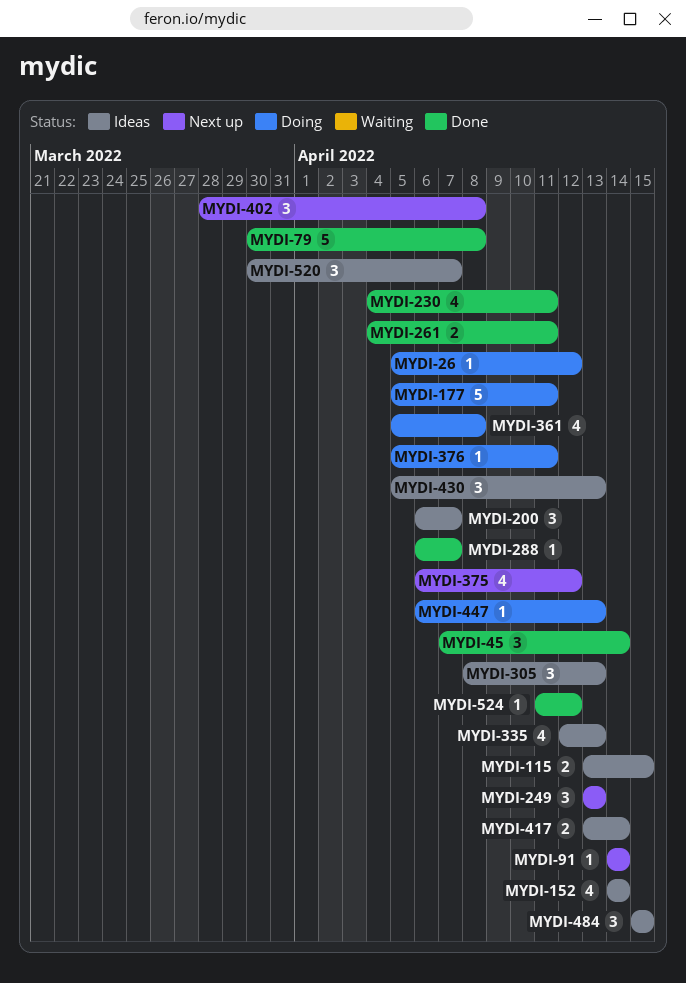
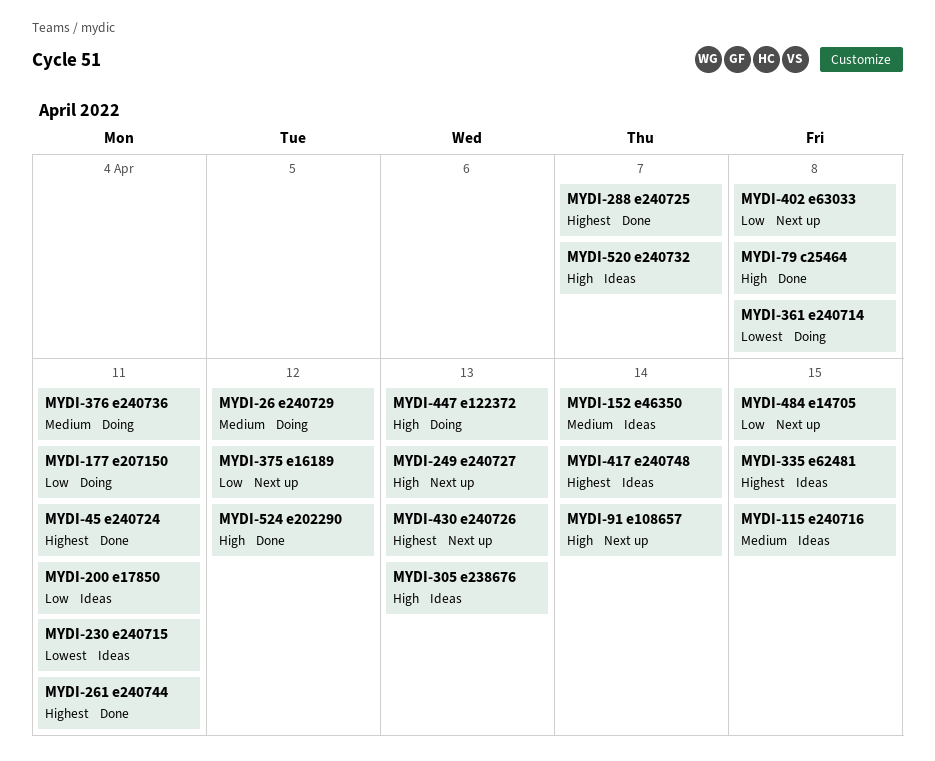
MYDI-45, due: Apr 14 -> Apr 11
MYDI-200, due: Apr 7 -> Apr 11
MYDI-230, status: Done -> Ideas
MYDI-335, due: Apr 13 -> Apr 15
MYDI-430, status: Ideas -> Next up
MYDI-484, status: Ideas -> Next up

